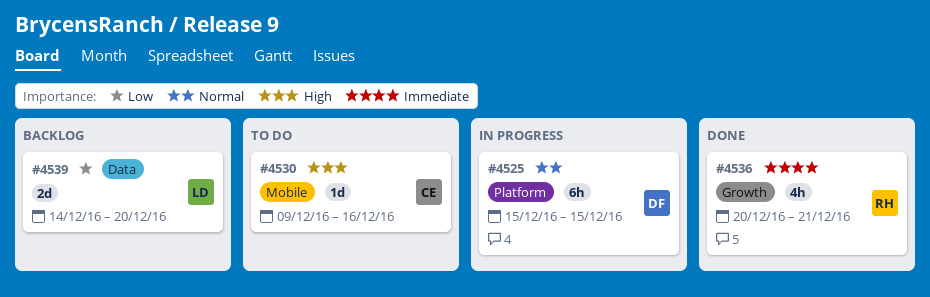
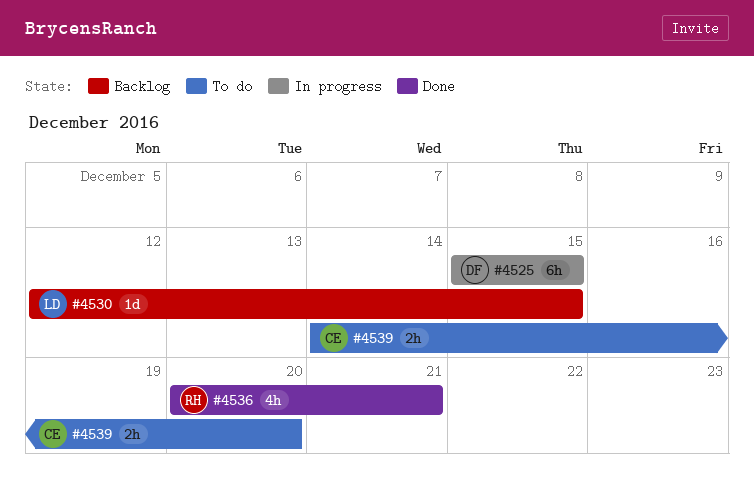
#4530, status: To do -> Backlog
#4530, owner: CE -> LD
#4530, start: Dec 9 -> Dec 12
#4530, due: Dec 16 -> Dec 15
#4539, status: Backlog -> To do
#4539, owner: LD -> CE
#4539, estimate: 2d -> 2h

